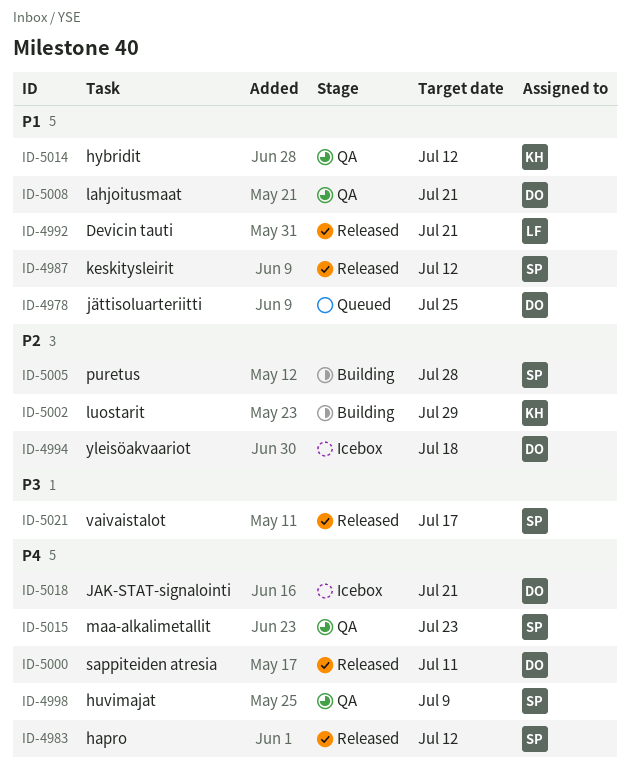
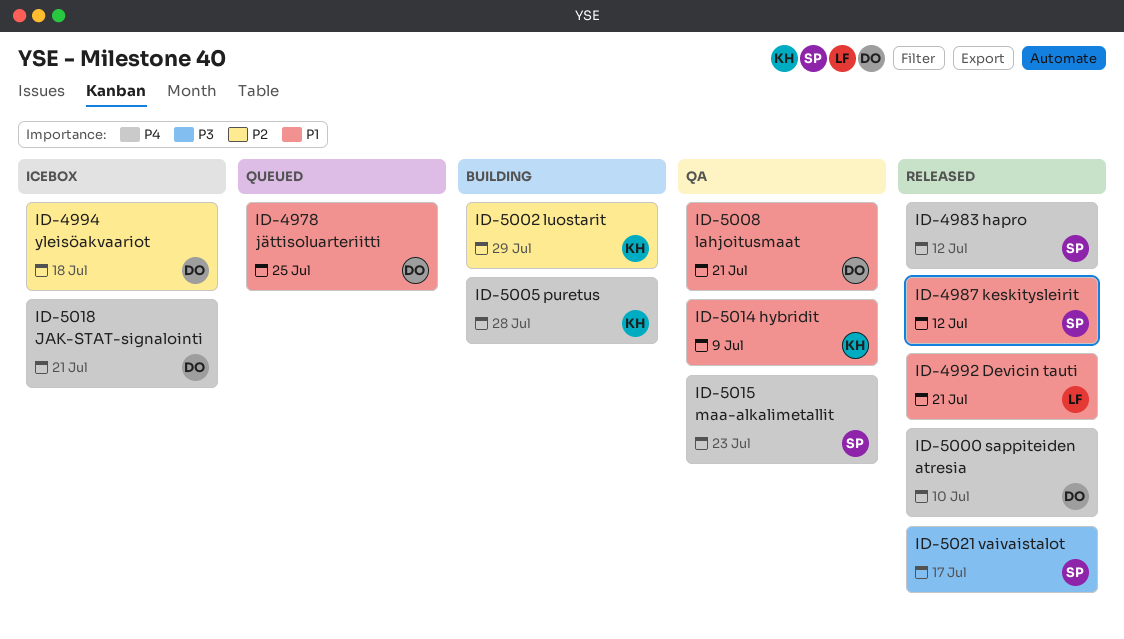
ID-4998: present -> none
ID-5000, due: Jul 11 -> Jul 10
ID-5005, owner: SP -> KH
ID-5005, priority: P2 -> P4
ID-5014, due: Jul 12 -> Jul 9

